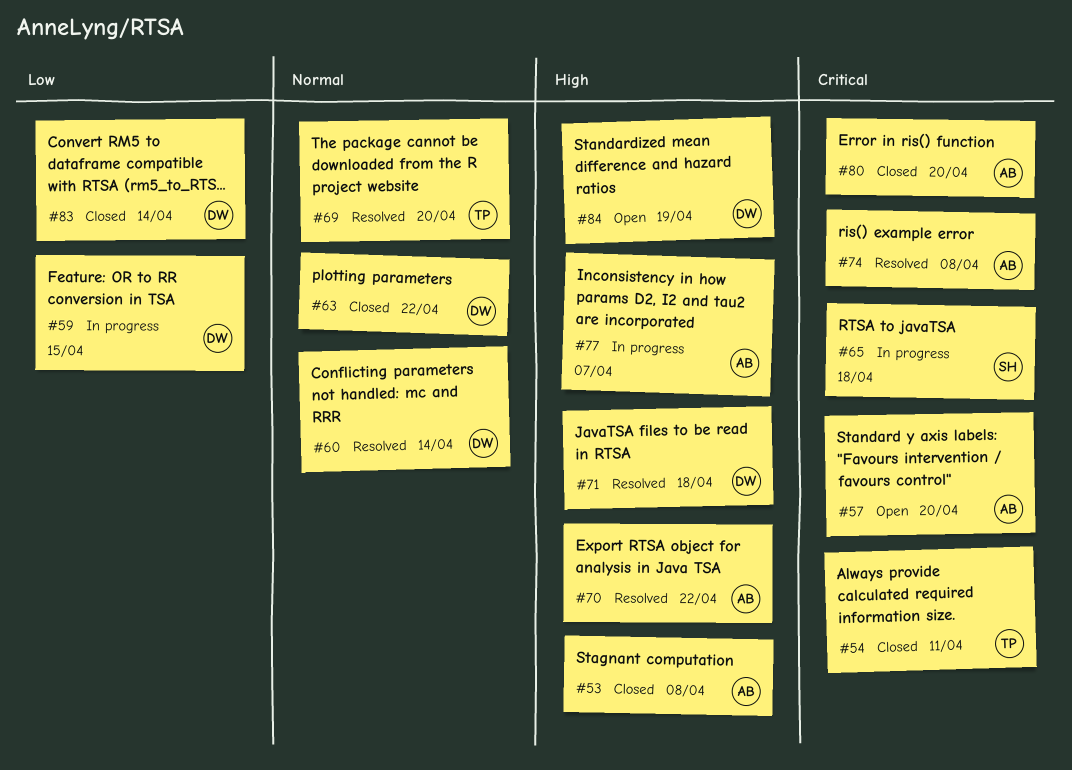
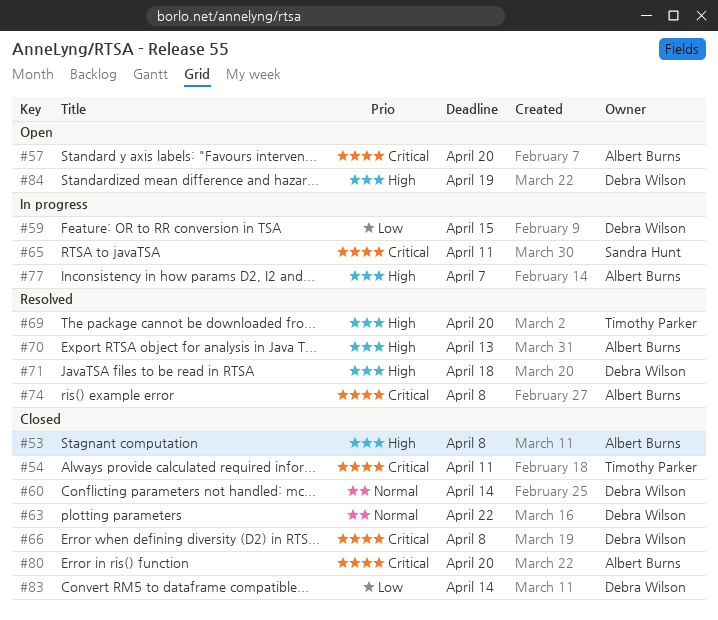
#60, status: Resolved -> Closed
#65, due: Apr 18 -> Apr 11
#66: none -> present
#69, priority: Normal -> High
#70, due: Apr 22 -> Apr 13

